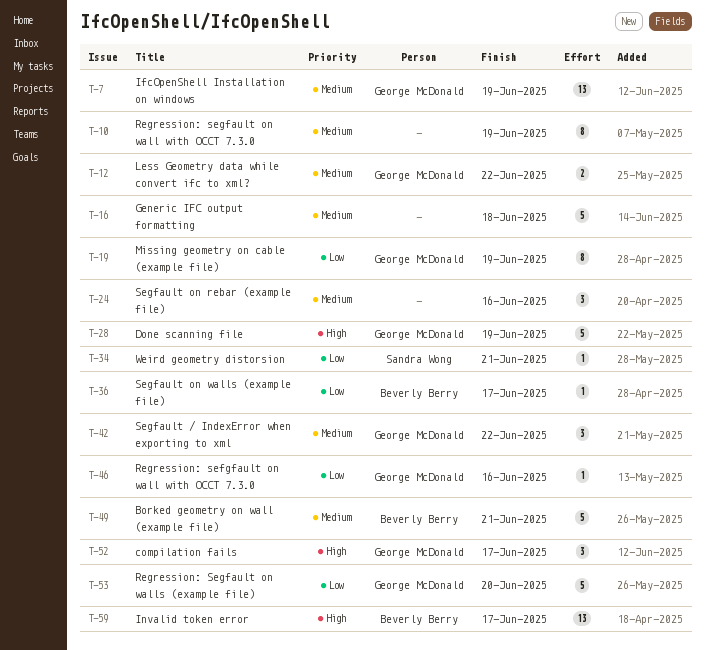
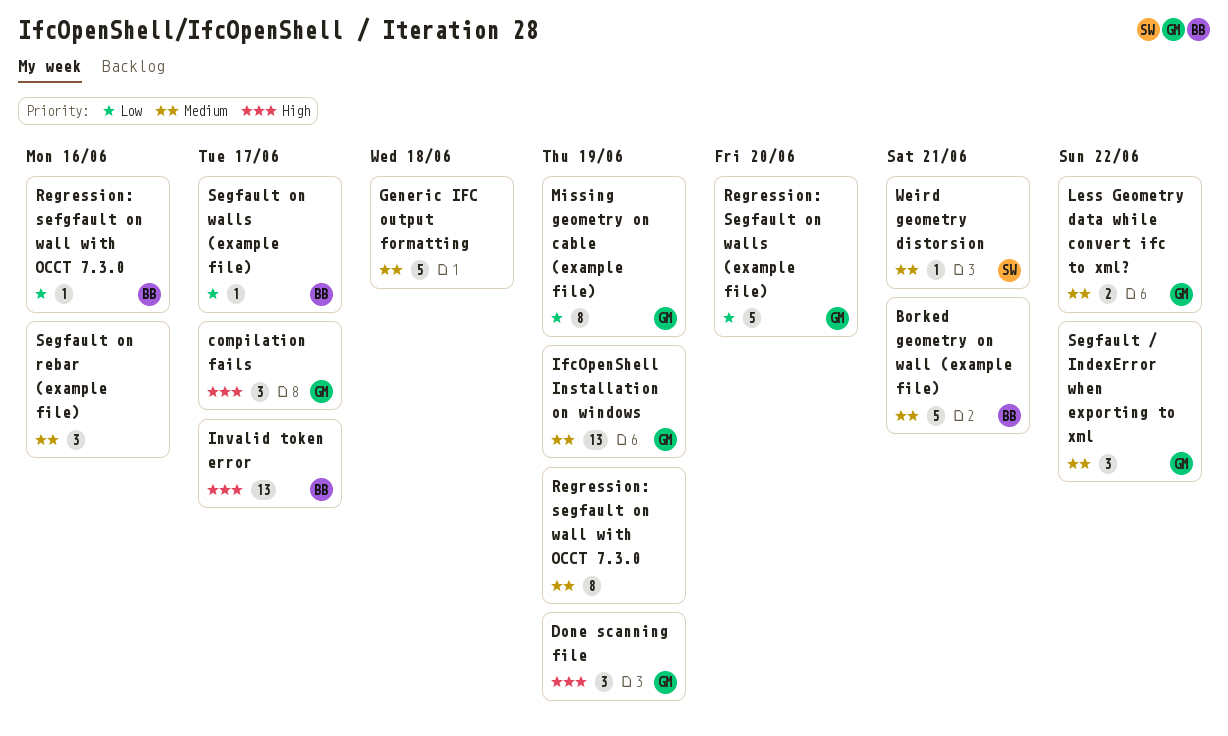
Done scanning file, estimate: 5 -> 3
Regression: sefgfault on wall with OCCT 7.3.0, owner: George McDonald -> Beverly Berry
Weird geometry distorsion, priority: Low -> Medium

